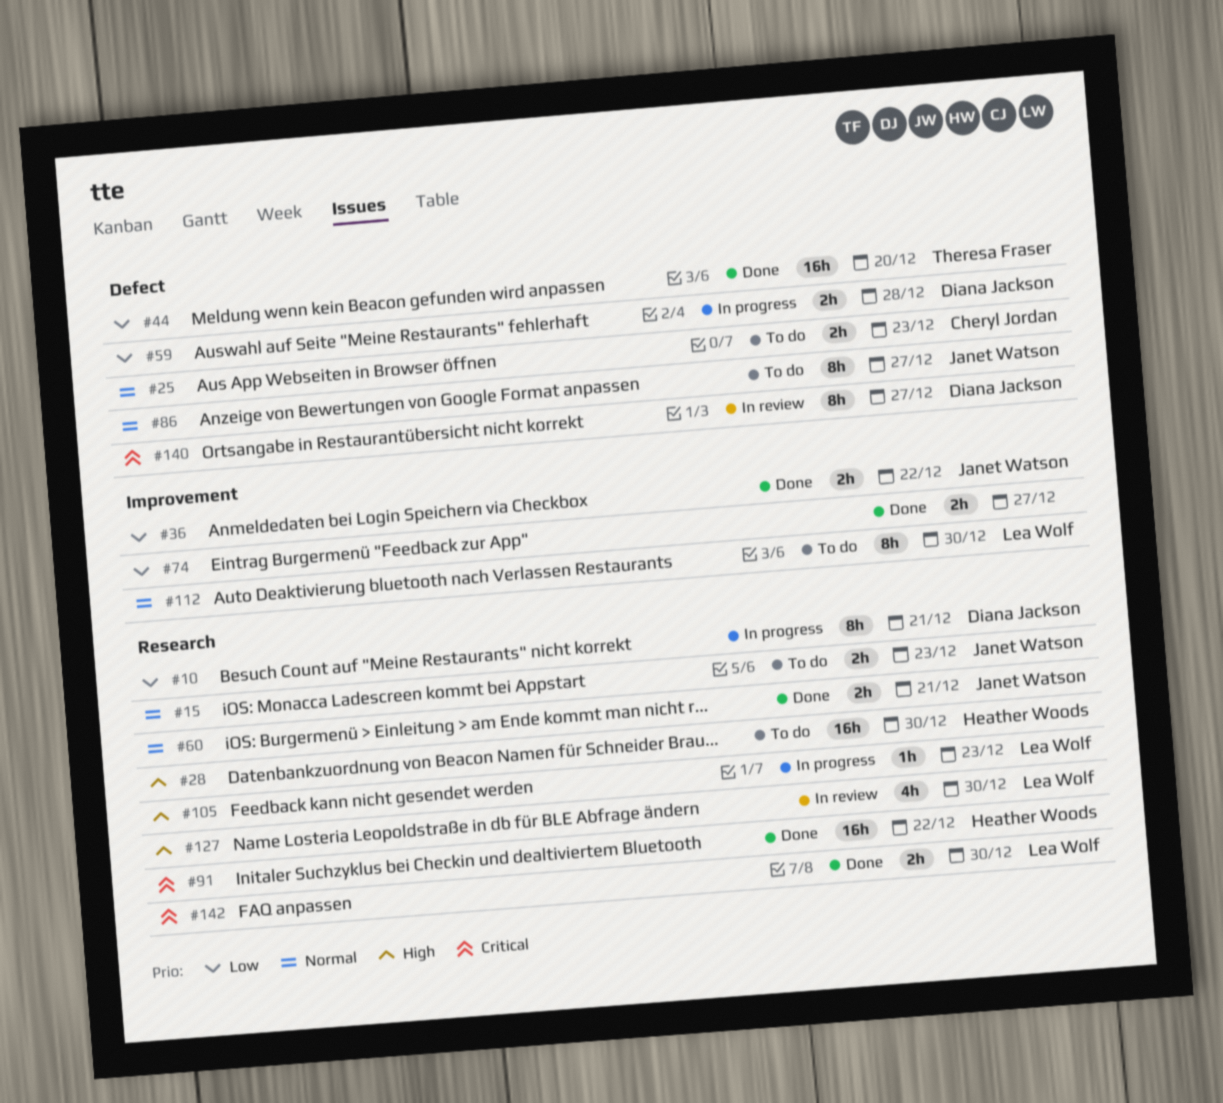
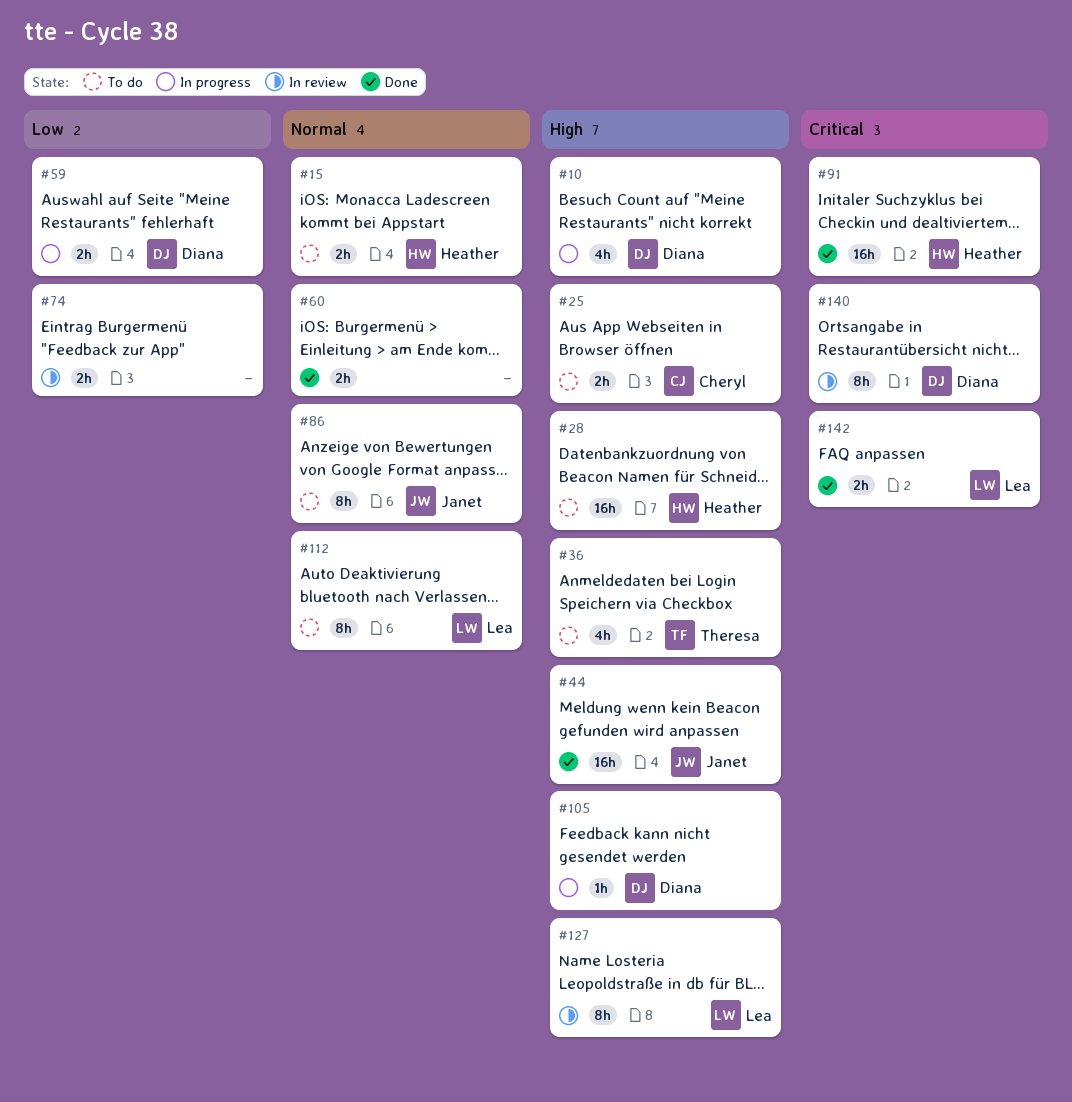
#10, priority: Low -> High
#10, estimate: 8h -> 4h
#15, owner: Janet Watson -> Heather Woods
#25, priority: Normal -> High
#36, status: Done -> To do
#36, owner: Janet Watson -> Theresa Fraser
#36, priority: Low -> High
#36, estimate: 2h -> 4h
#44, owner: Theresa Fraser -> Janet Watson
#44, priority: Low -> High
#60, owner: Janet Watson -> none
#74, status: Done -> In review
#105, owner: Lea Wolf -> Diana Jackson
#127, estimate: 4h -> 8h

